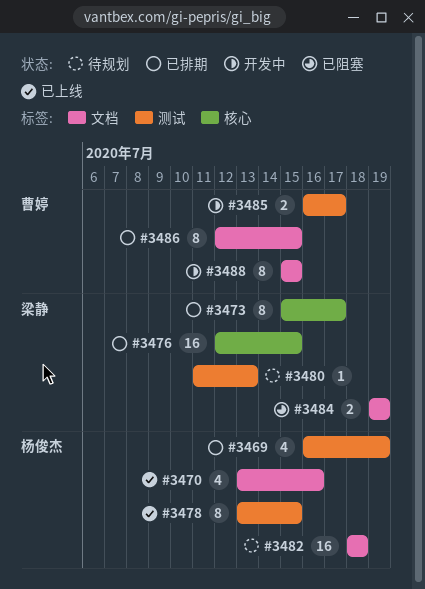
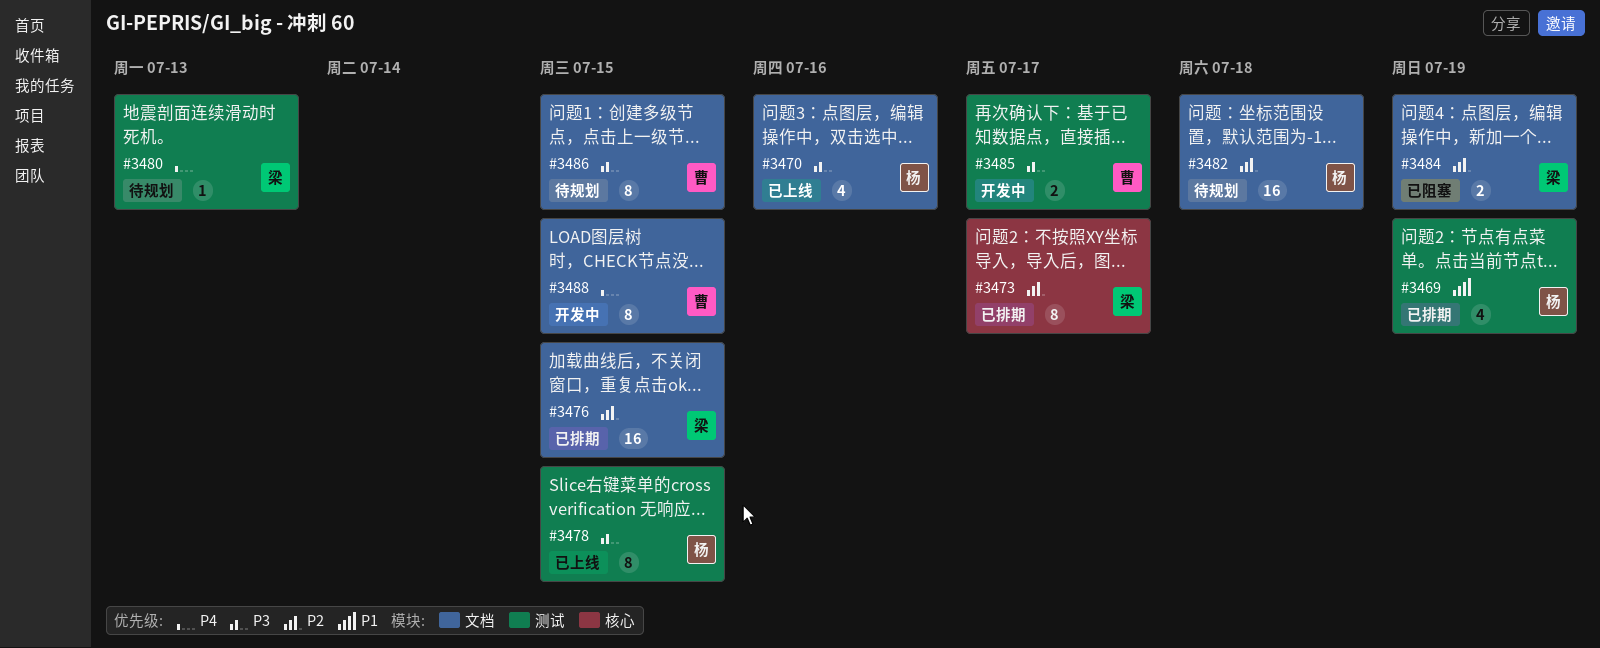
#3476, label: 核心 -> 文档
#3486, status: 已排期 -> 待规划

